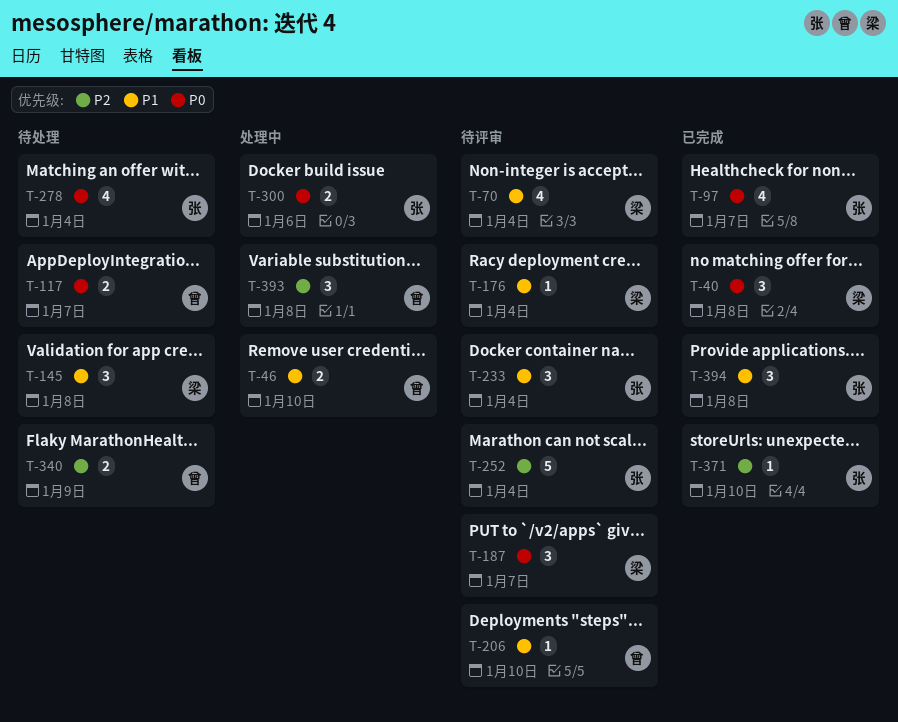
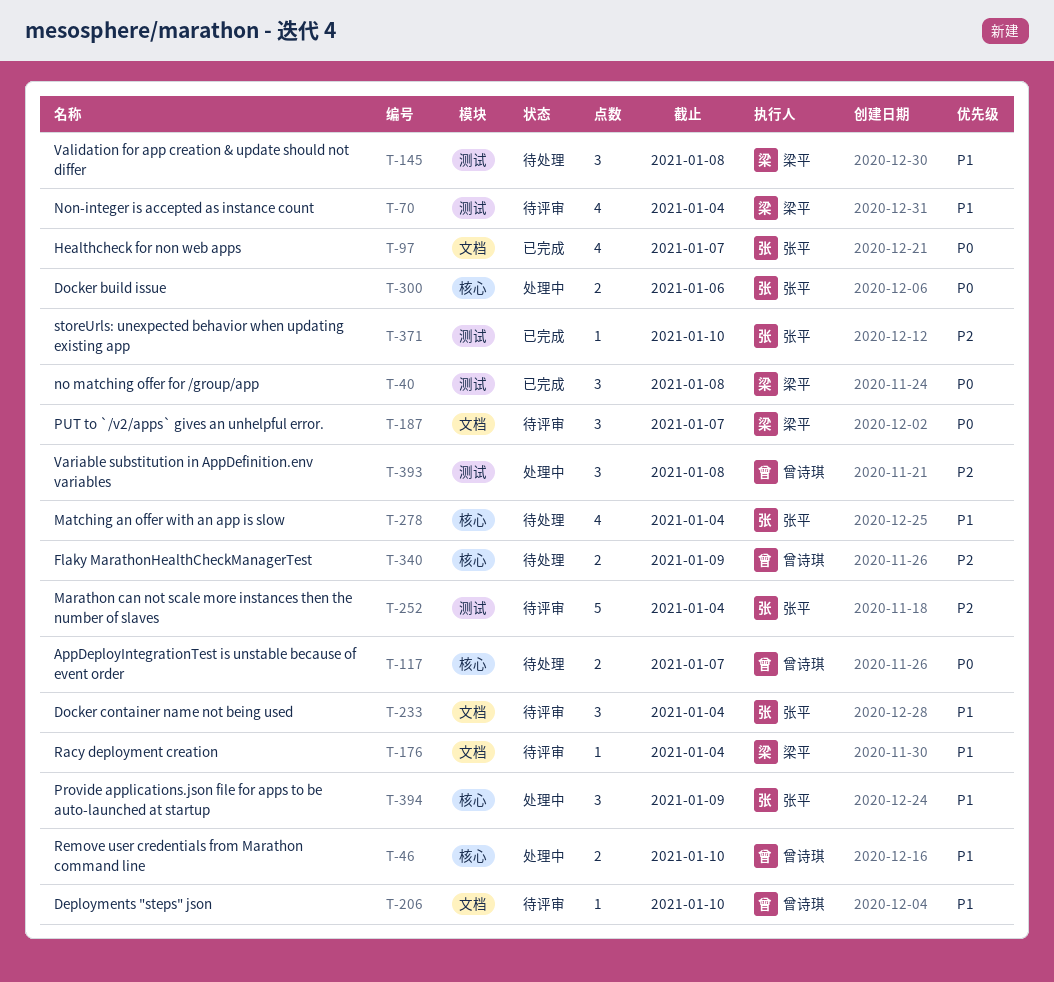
T-278, priority: P0 -> P1
T-394, status: 已完成 -> 处理中
T-394, due: Jan 8 -> Jan 9

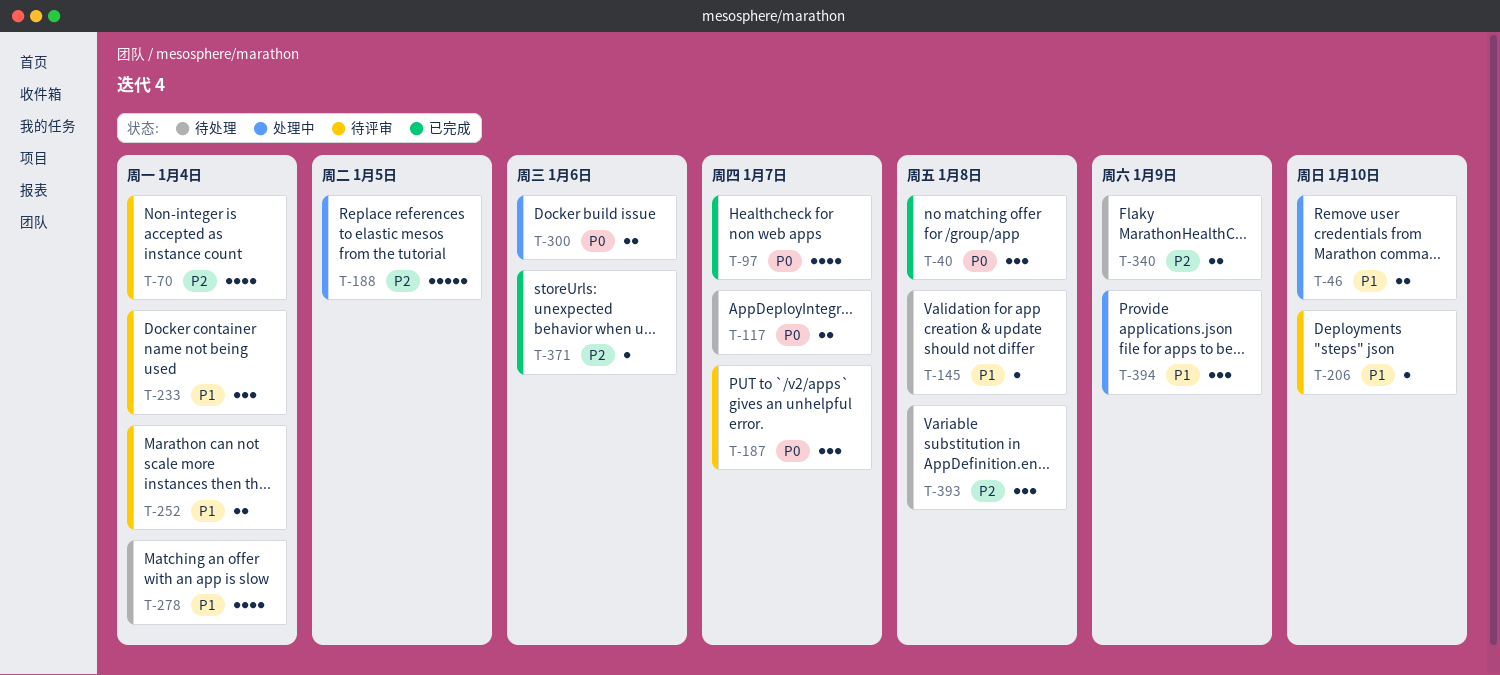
T-70, priority: P1 -> P2
T-145, estimate: 3 -> 1
T-176: present -> none
T-188: none -> present
T-252, priority: P2 -> P1
T-252, estimate: 5 -> 2
T-371, due: Jan 10 -> Jan 6
T-393, status: 处理中 -> 待处理

